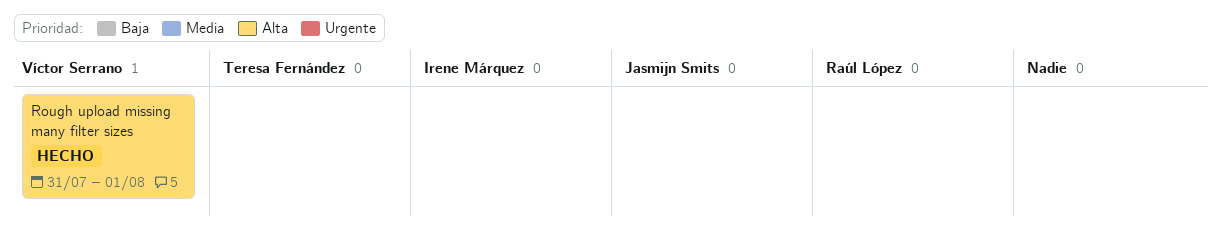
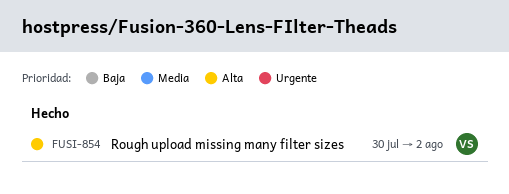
Rough upload missing many filter sizes, start: Jul 31 -> Jul 30
Rough upload missing many filter sizes, due: Aug 1 -> Aug 2

